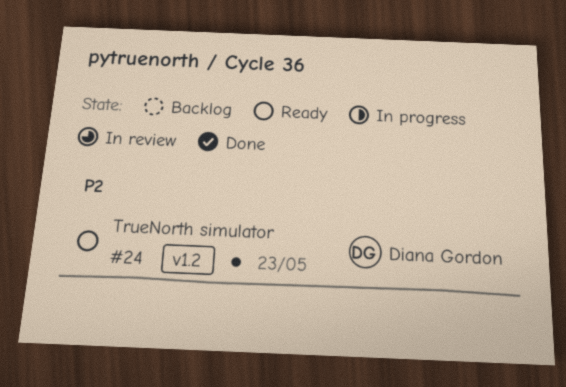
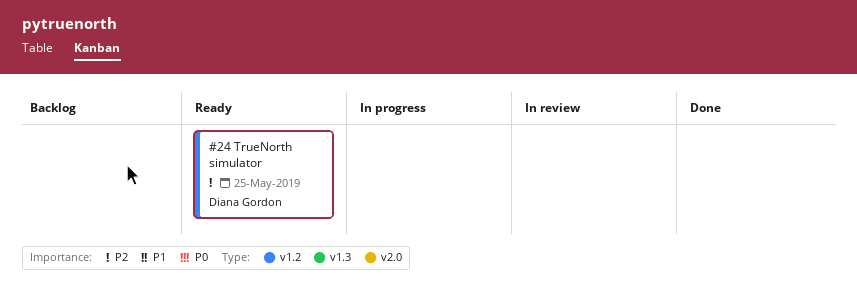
#24, due: May 23 -> May 25

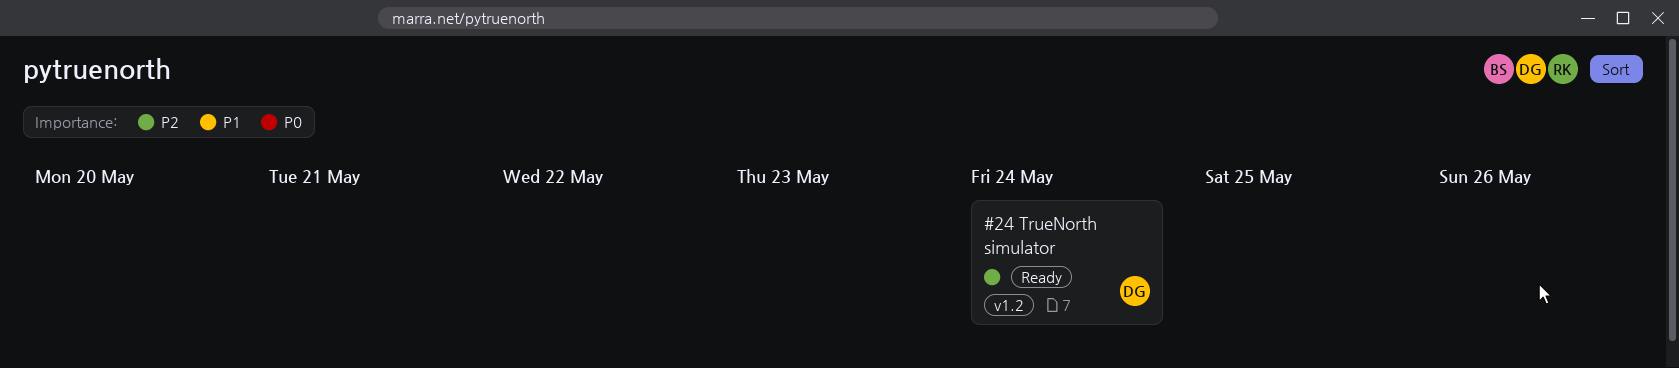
#24, due: May 25 -> May 24

